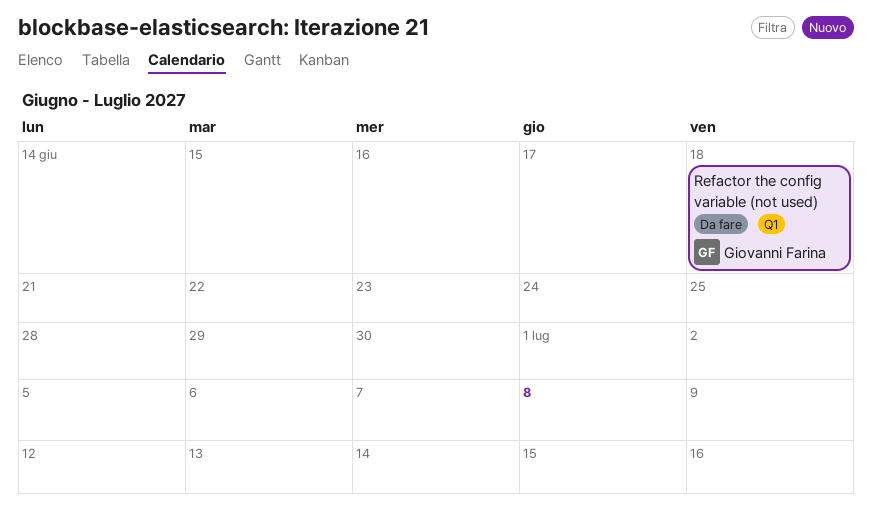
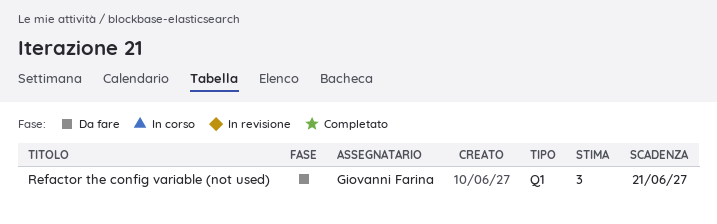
Refactor the config variable (not used), due: Jun 18 -> Jun 21

